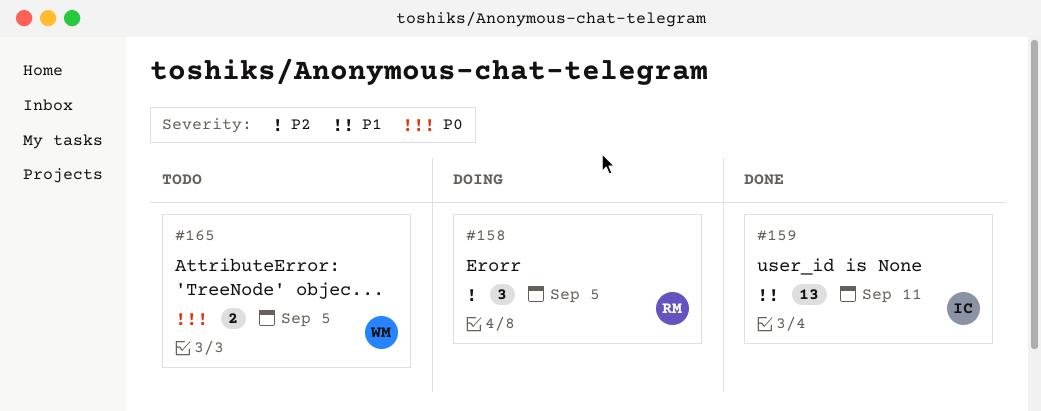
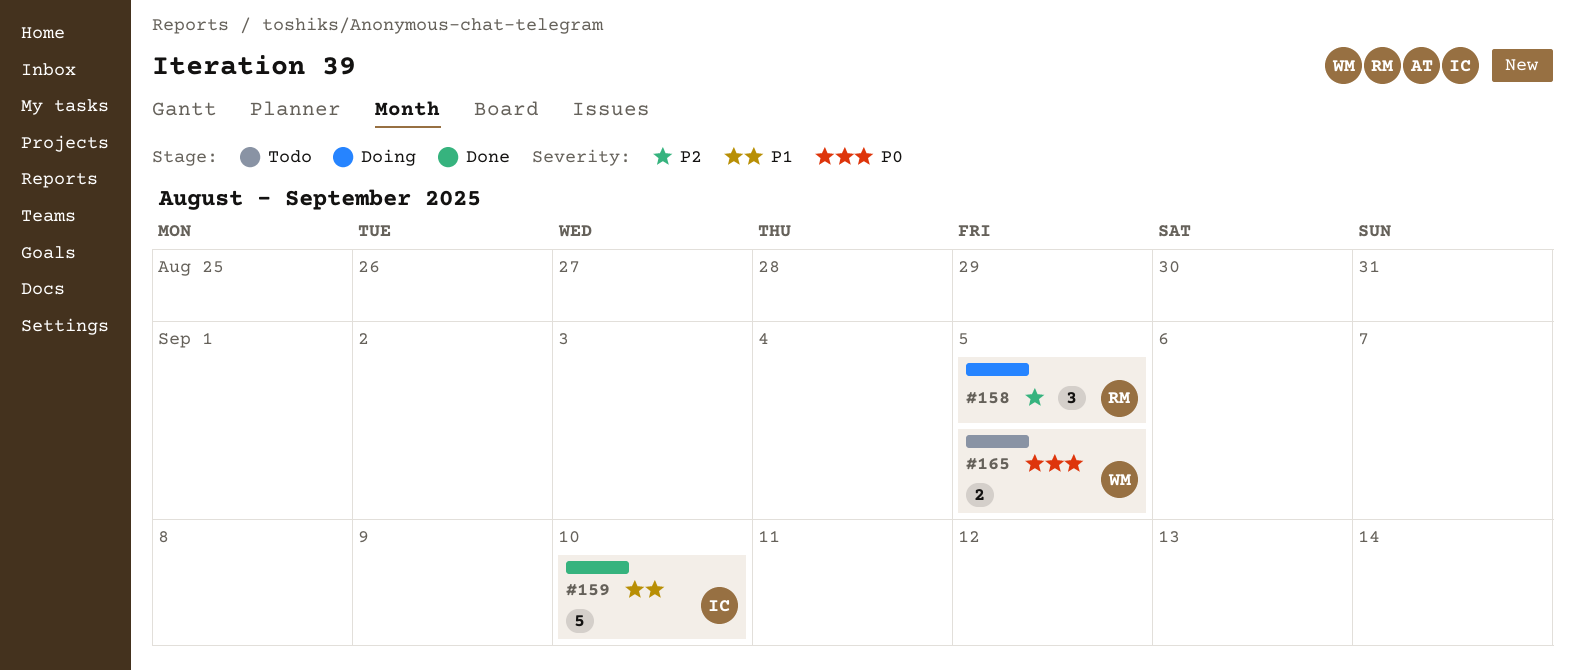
#159, estimate: 13 -> 5
#159, due: Sep 11 -> Sep 10

